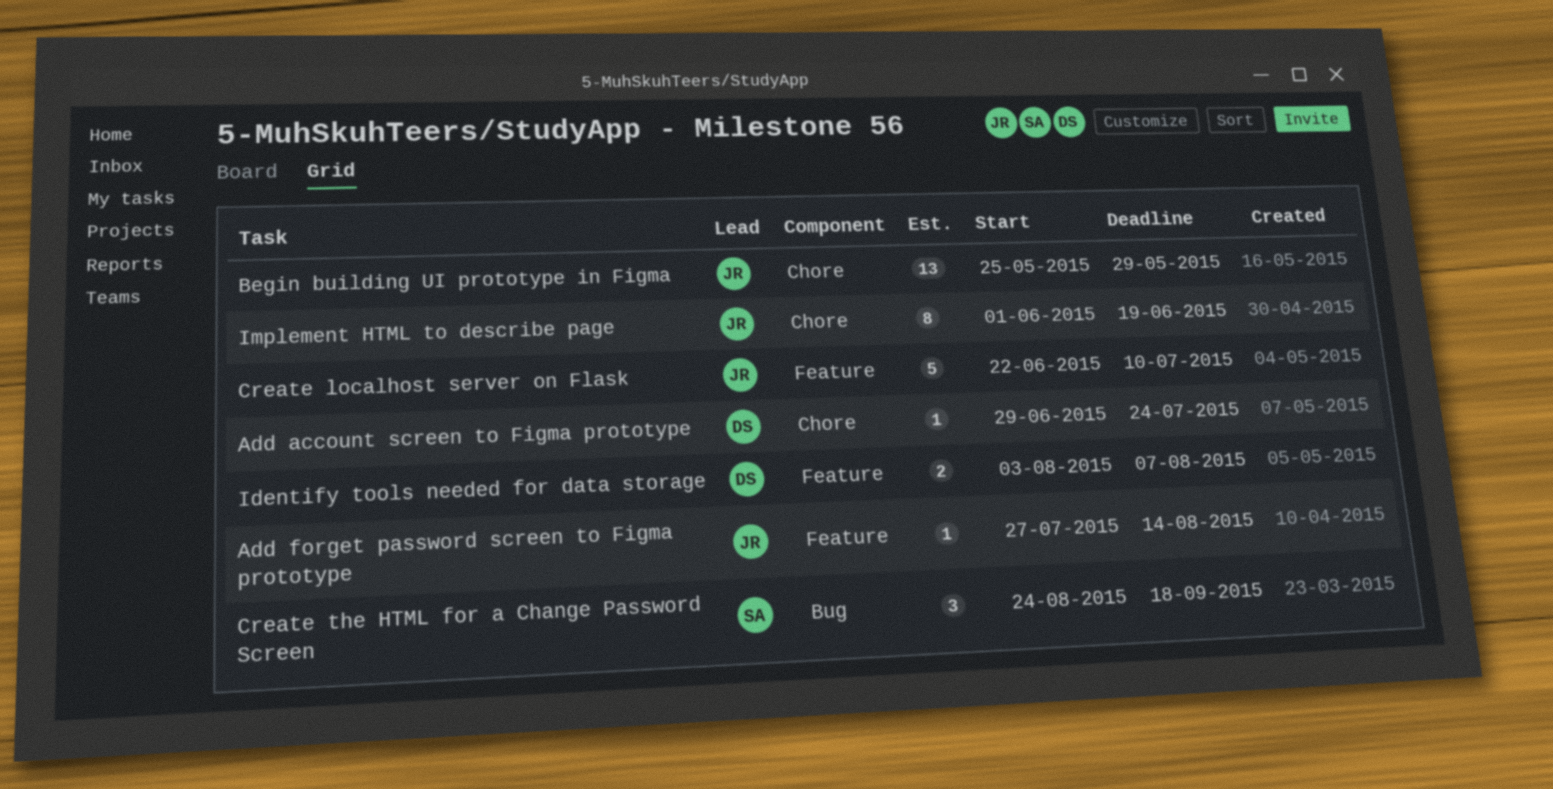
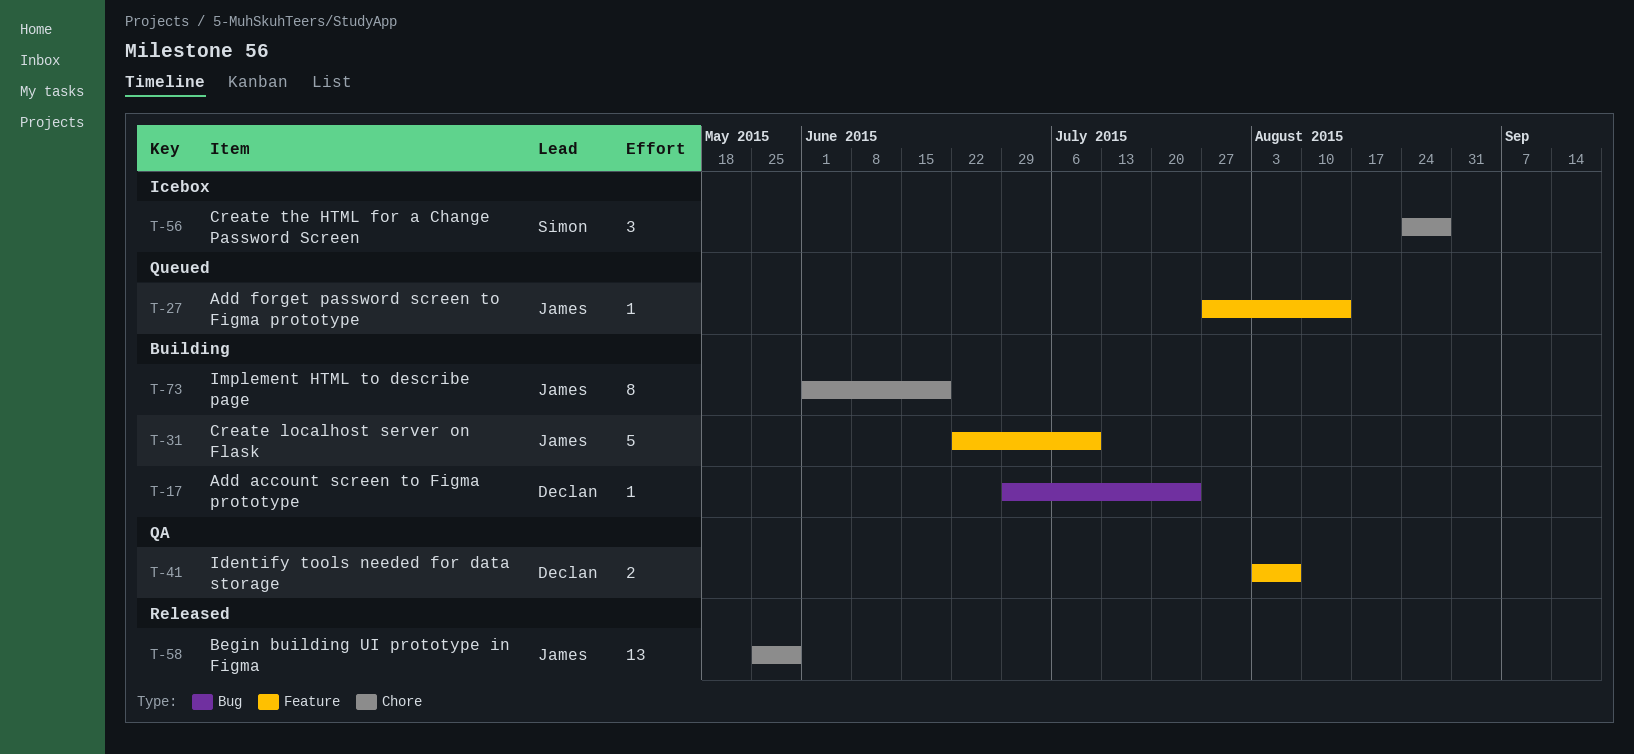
Add account screen to Figma prototype, label: Chore -> Bug
Create the HTML for a Change Password Screen, label: Bug -> Chore
Create the HTML for a Change Password Screen, due: Sep 18 -> Aug 28

